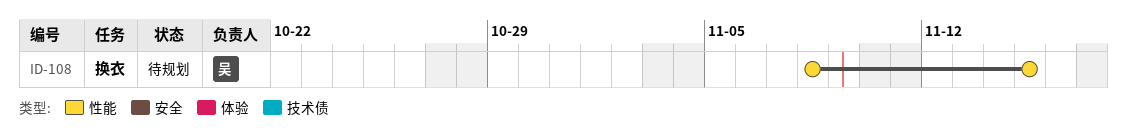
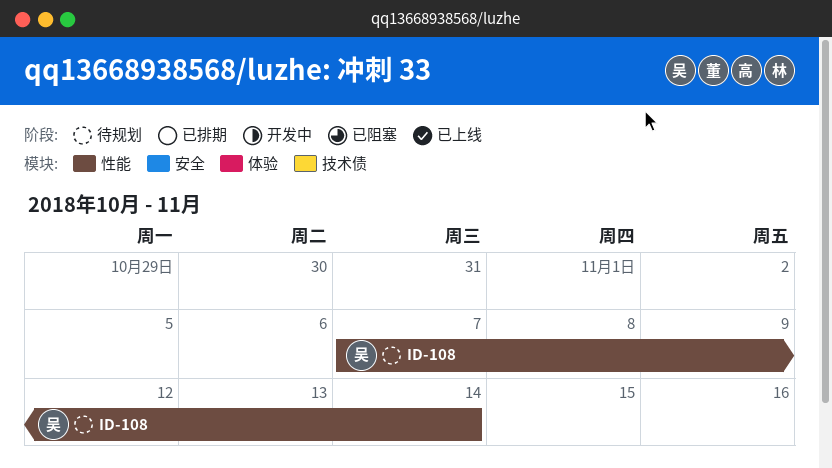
ID-108, start: Nov 8 -> Nov 7
ID-108, due: Nov 15 -> Nov 14

